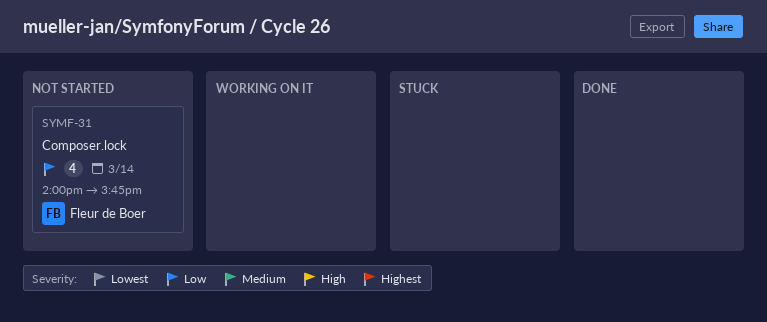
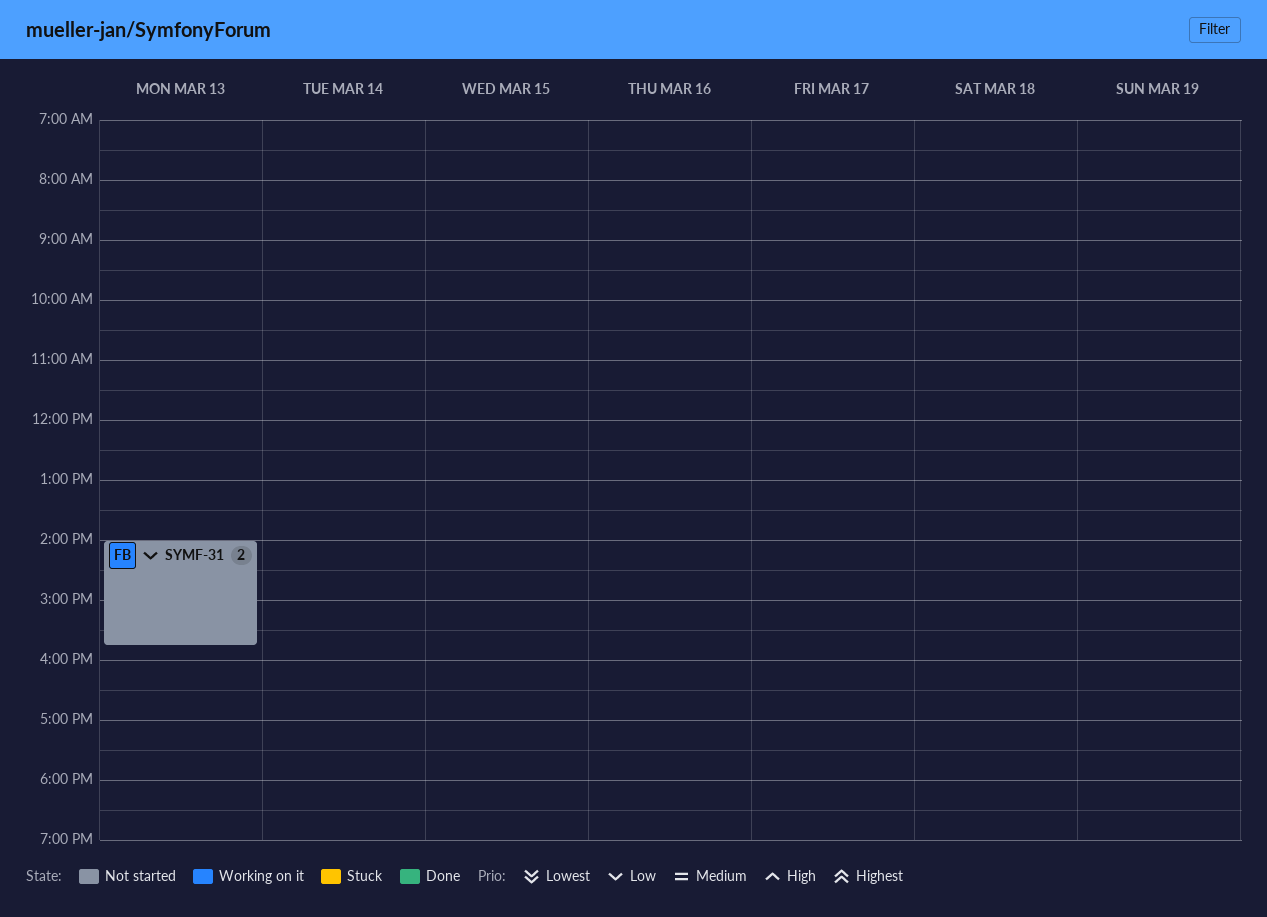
SYMF-31, estimate: 4 -> 2
SYMF-31, day: Mar 14 -> Mar 13

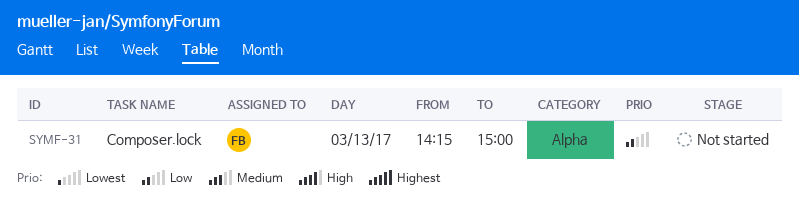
SYMF-31, begins: 14:00 -> 14:15
SYMF-31, ends: 15:45 -> 15:00

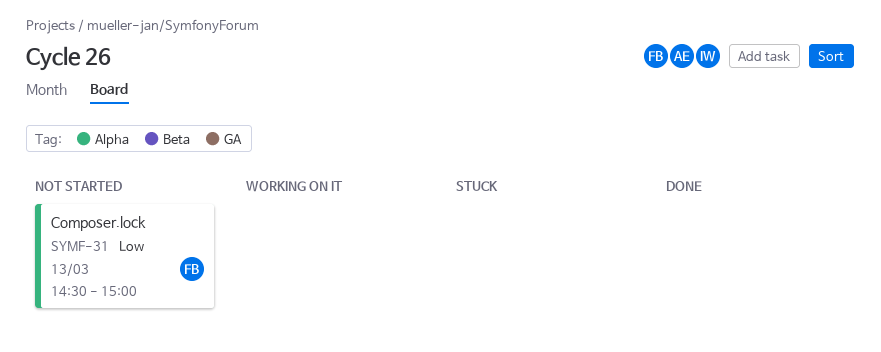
SYMF-31, begins: 14:15 -> 14:30

